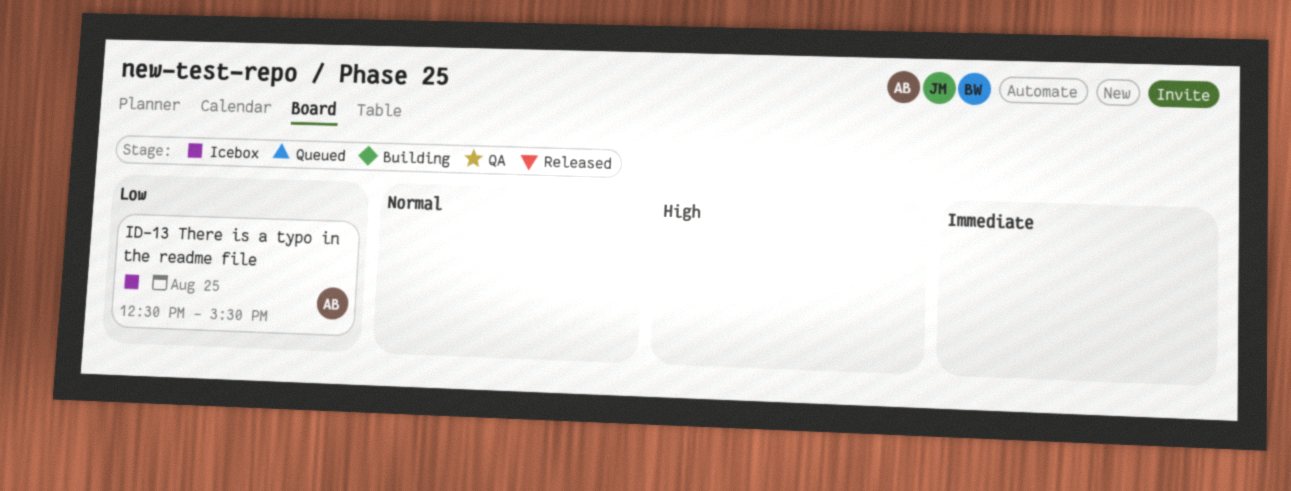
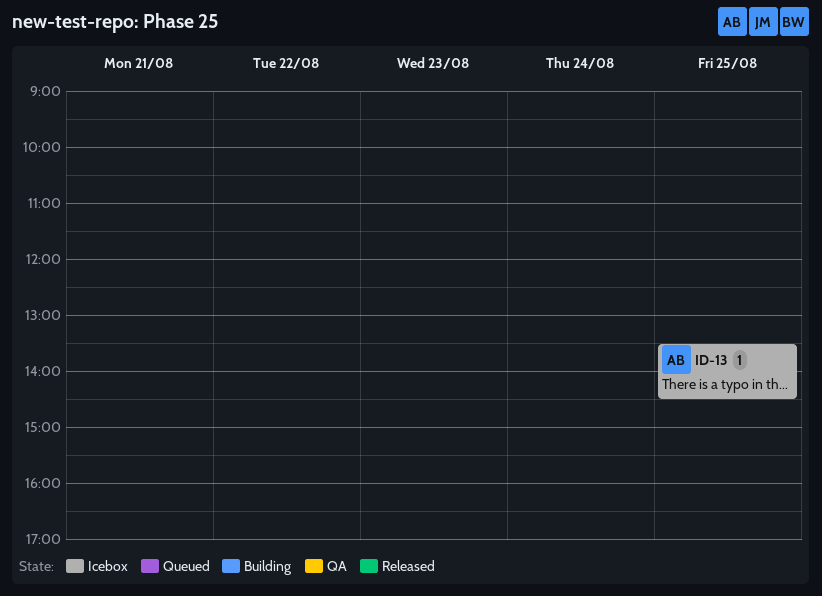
ID-13, begins: 12:30 -> 13:30
ID-13, ends: 15:30 -> 14:30

